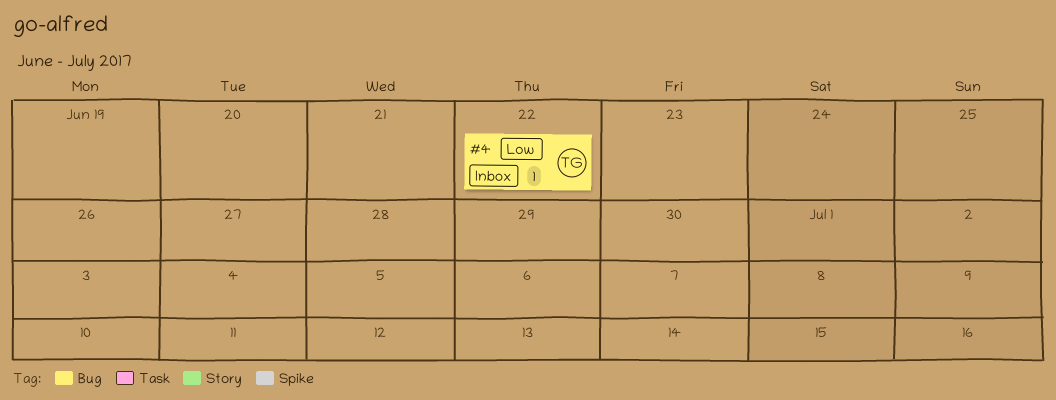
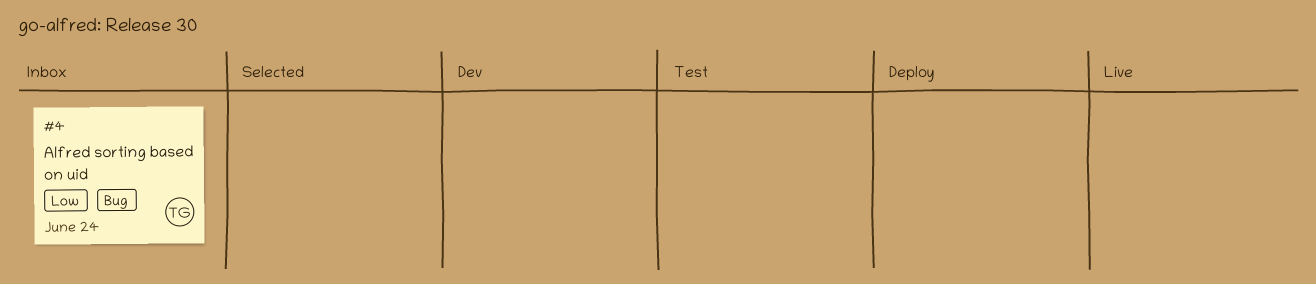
#4, due: Jun 22 -> Jun 24

